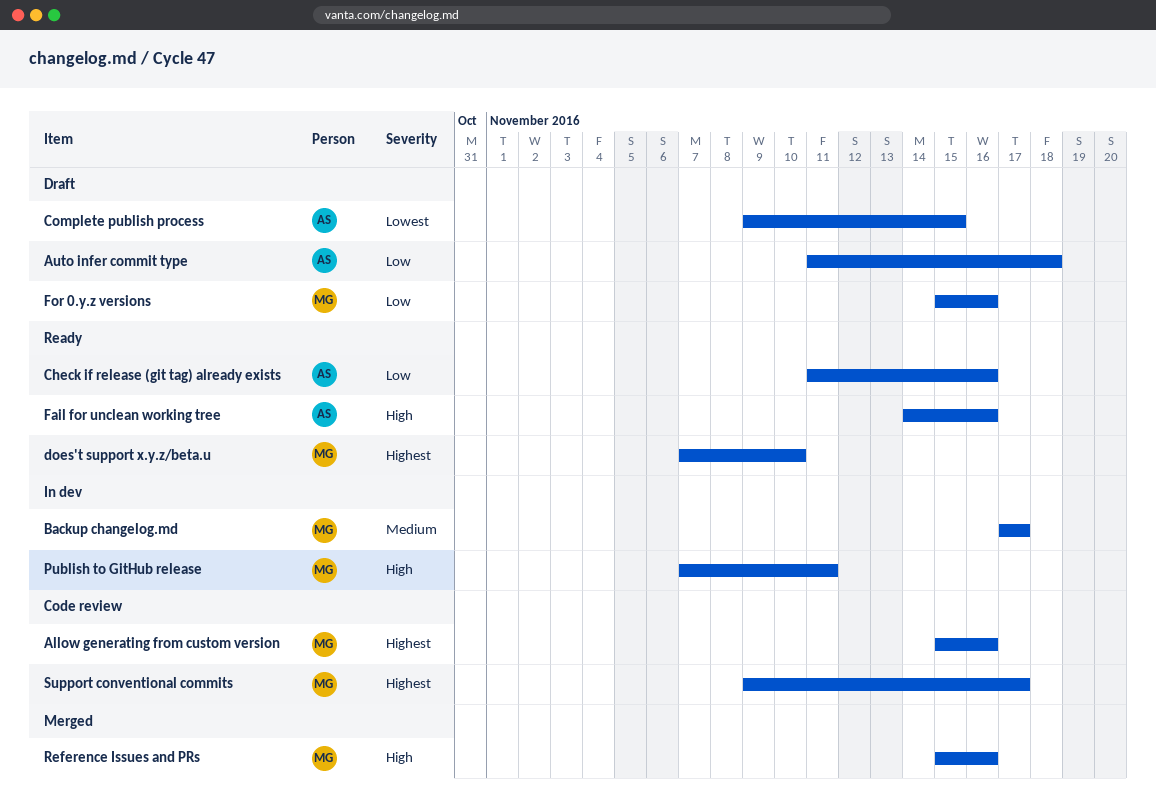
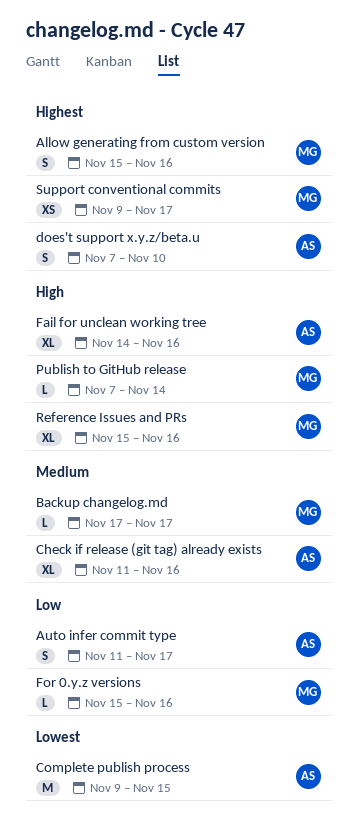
Auto infer commit type, due: Nov 18 -> Nov 17
Check if release (git tag) already exists, priority: Low -> Medium
does't support x.y.z/beta.u, owner: MG -> AS
Publish to GitHub release, due: Nov 11 -> Nov 14

